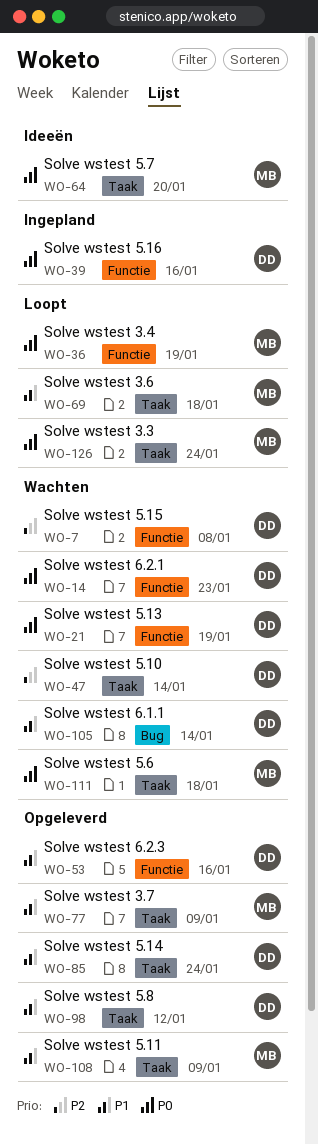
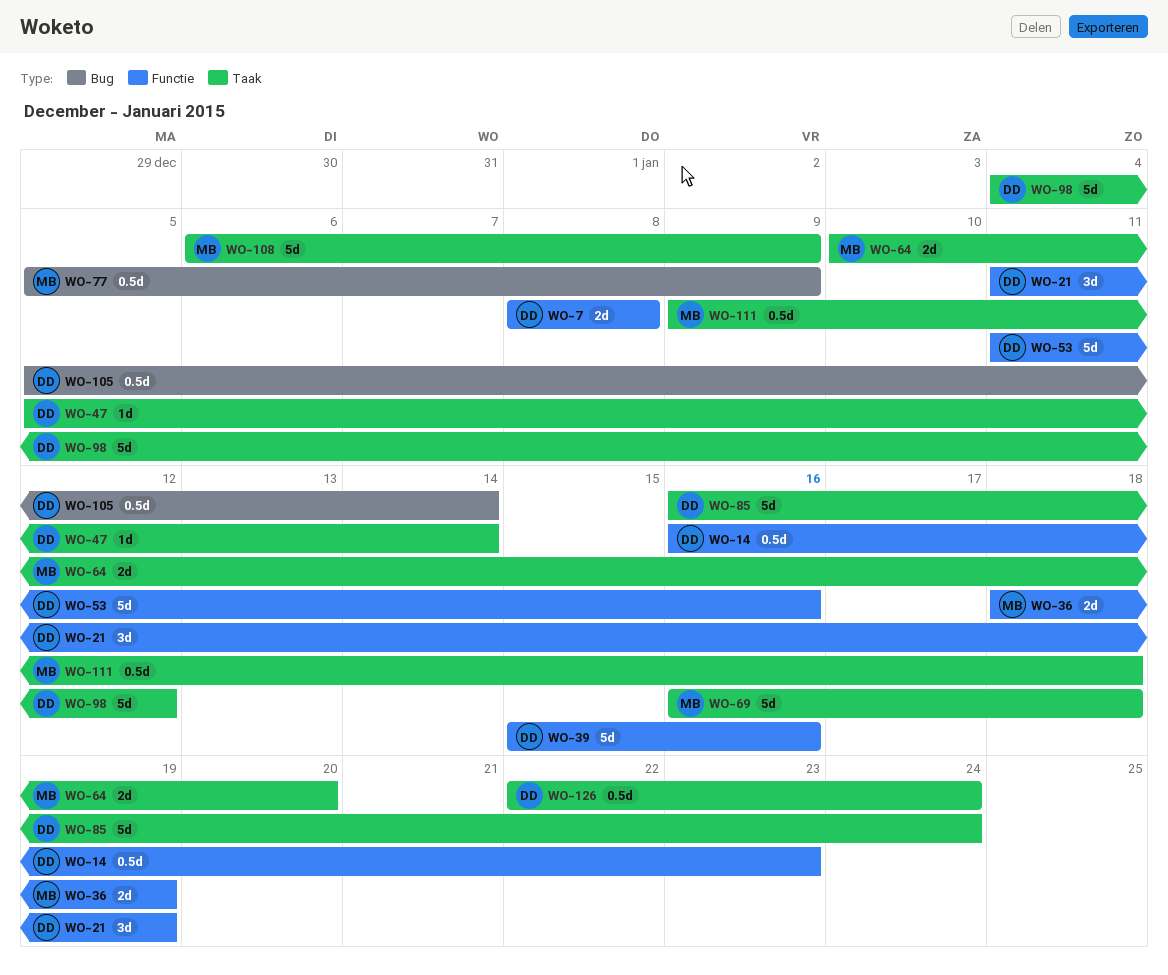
WO-77, label: Taak -> Bug
WO-126, owner: MB -> DD

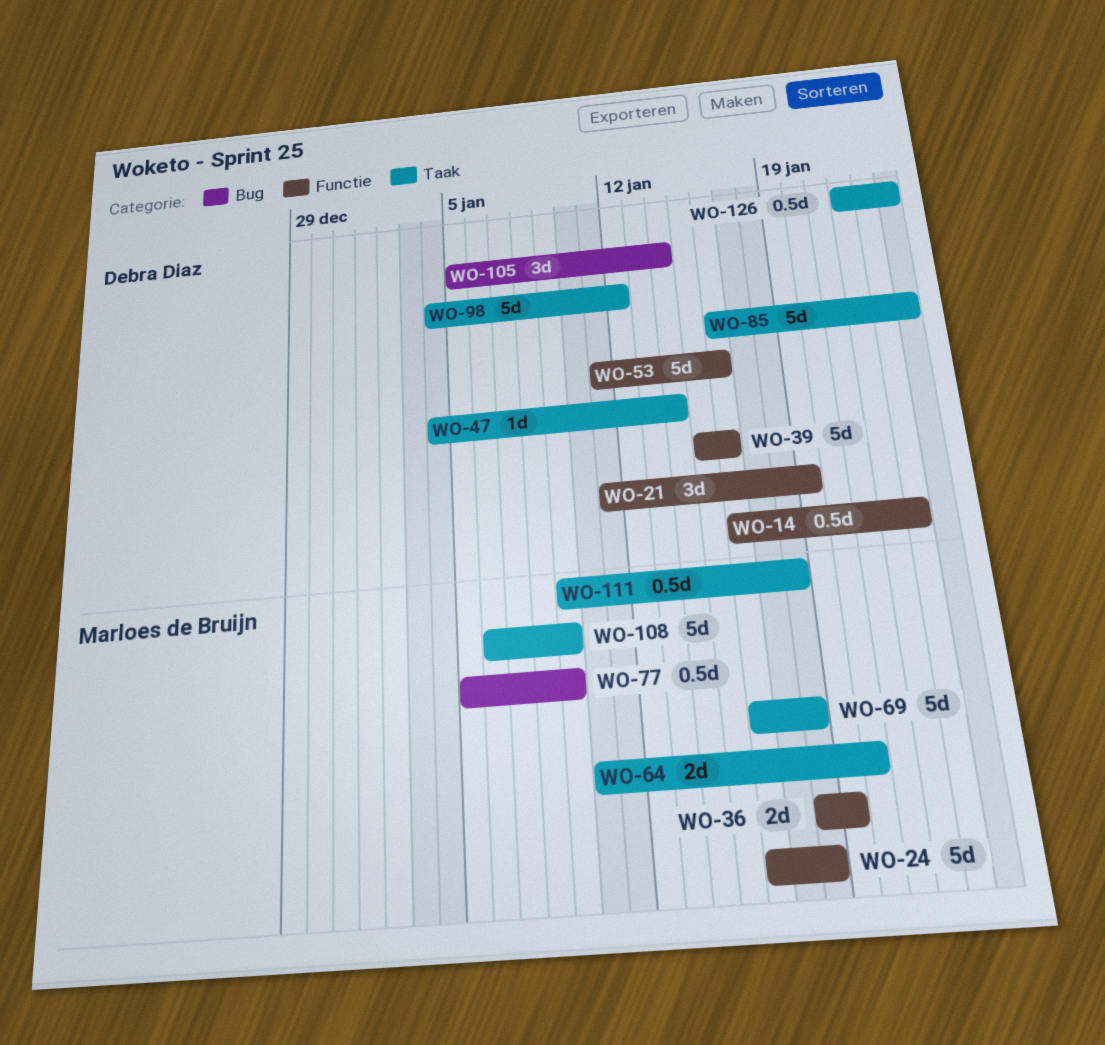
WO-7: present -> none
WO-24: none -> present
WO-47, start: Jan 5 -> Jan 4
WO-105, estimate: 0.5d -> 3d

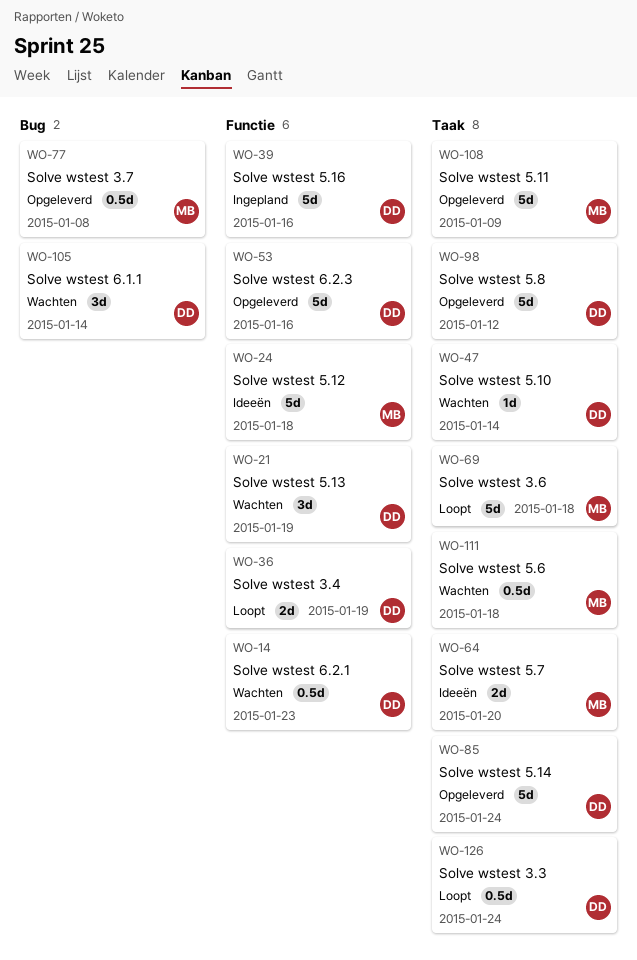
WO-36, owner: Marloes de Bruijn -> Debra Diaz
WO-77, due: Jan 9 -> Jan 8

